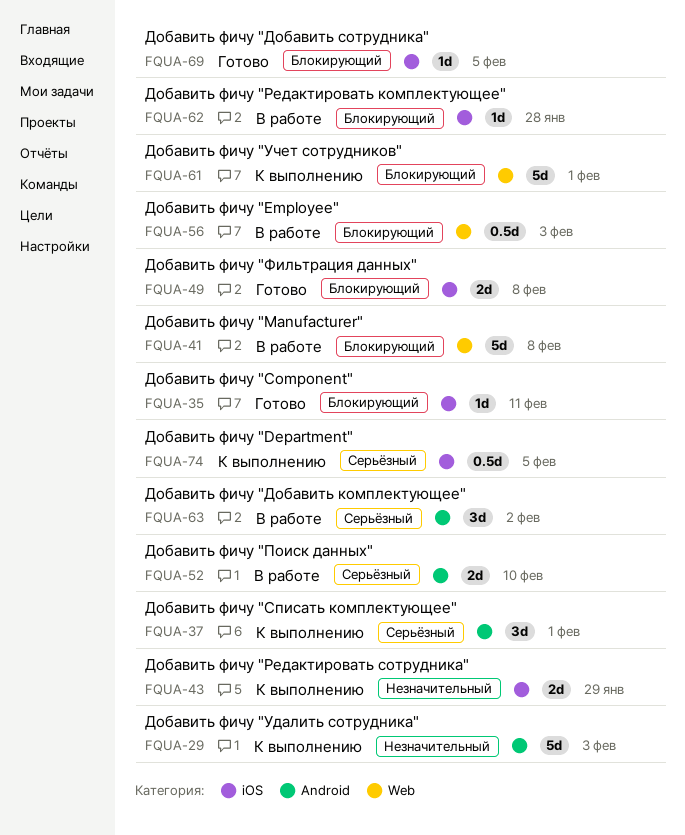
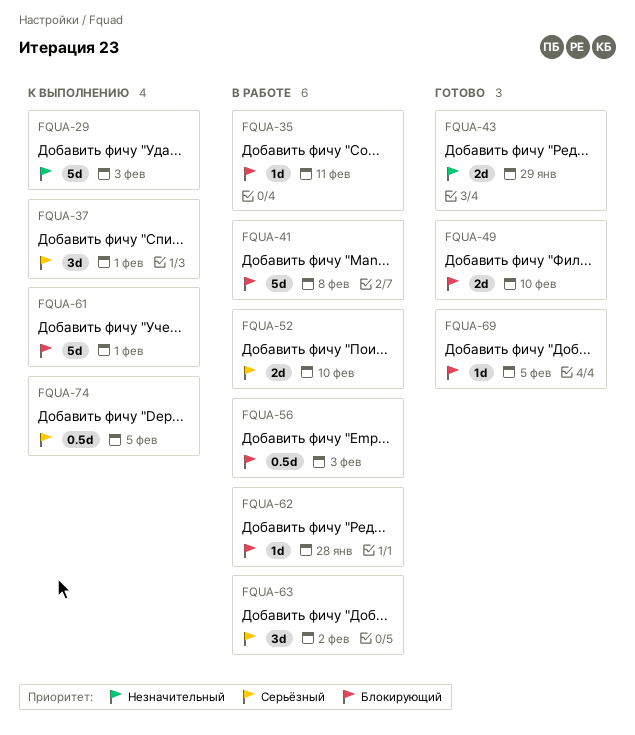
FQUA-35, status: Готово -> В работе
FQUA-43, status: К выполнению -> Готово
FQUA-49, due: Feb 8 -> Feb 10

